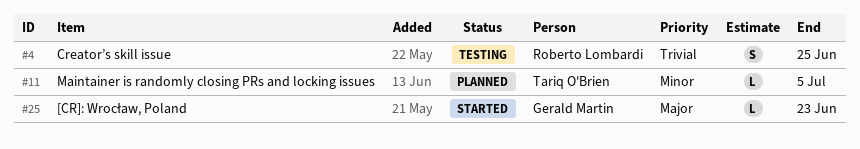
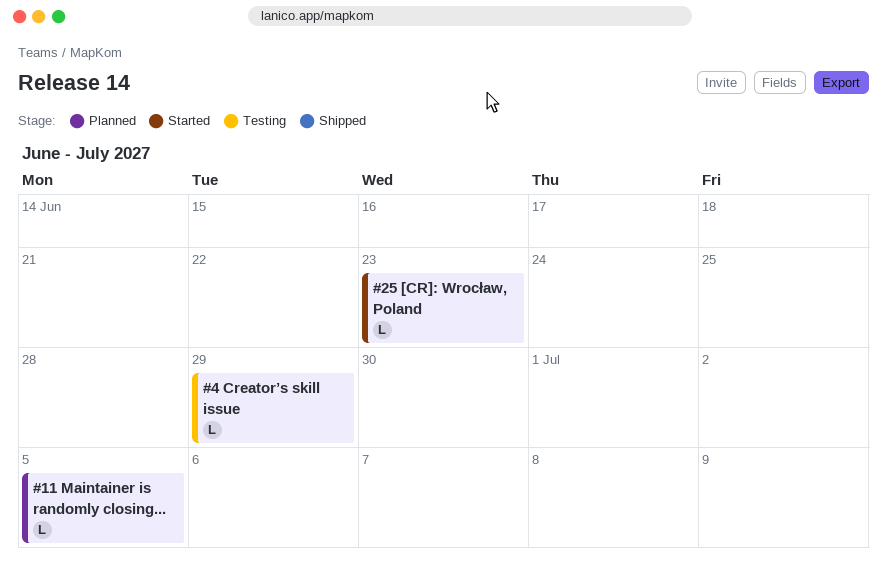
#4, estimate: S -> L
#4, due: Jun 25 -> Jun 29

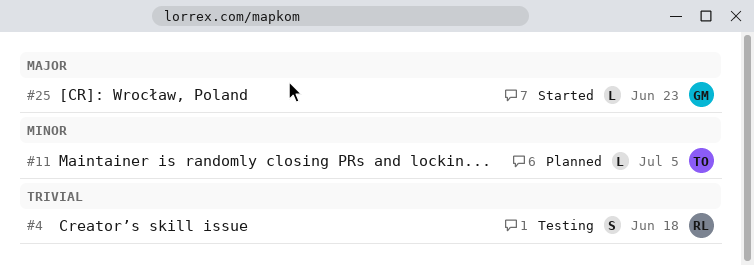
#4, estimate: L -> S
#4, due: Jun 29 -> Jun 18

